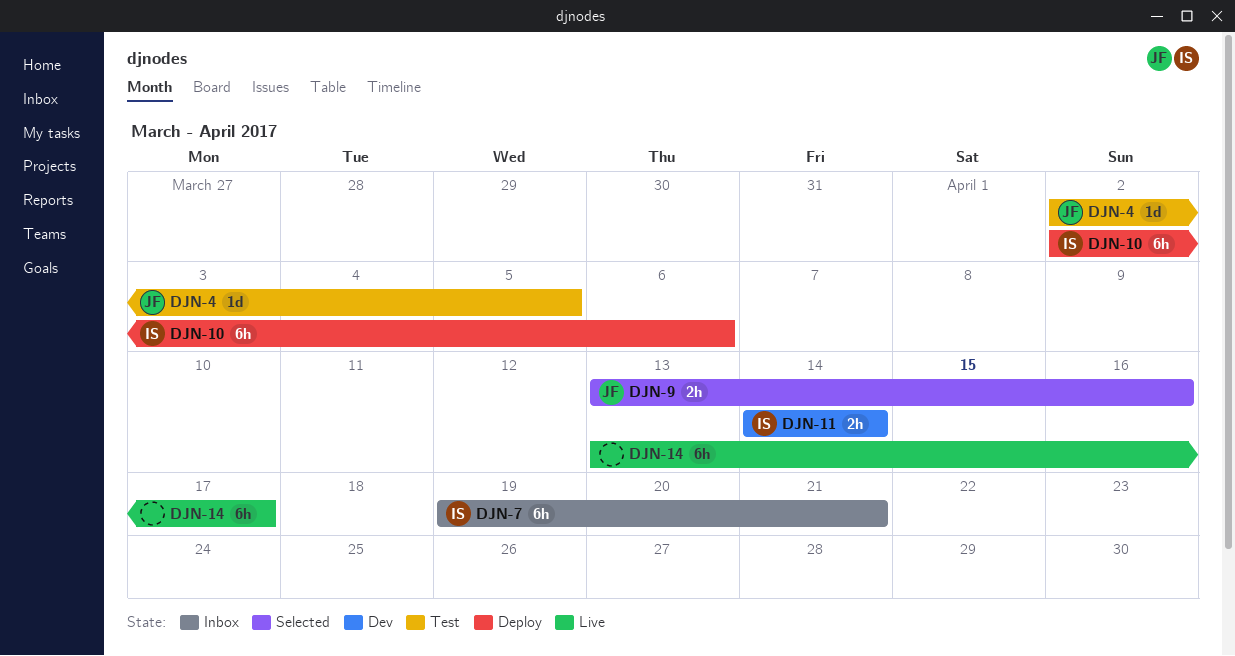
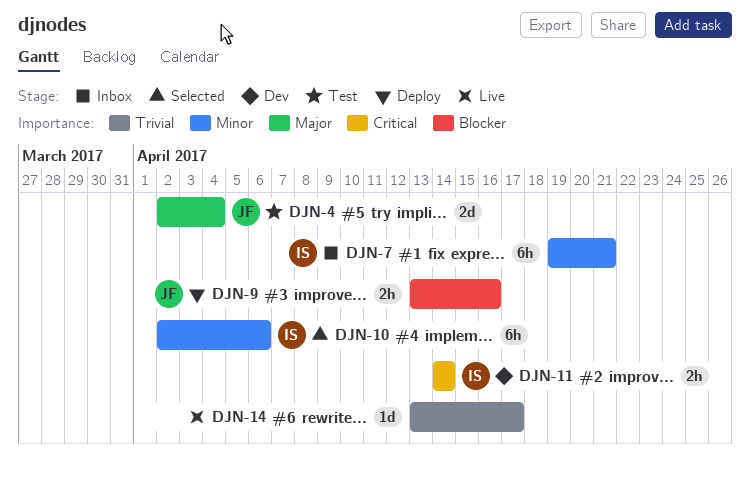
DJN-4, estimate: 1d -> 2d
DJN-4, due: Apr 5 -> Apr 4
DJN-9, status: Selected -> Deploy
DJN-10, status: Deploy -> Selected
DJN-14, estimate: 6h -> 1d

